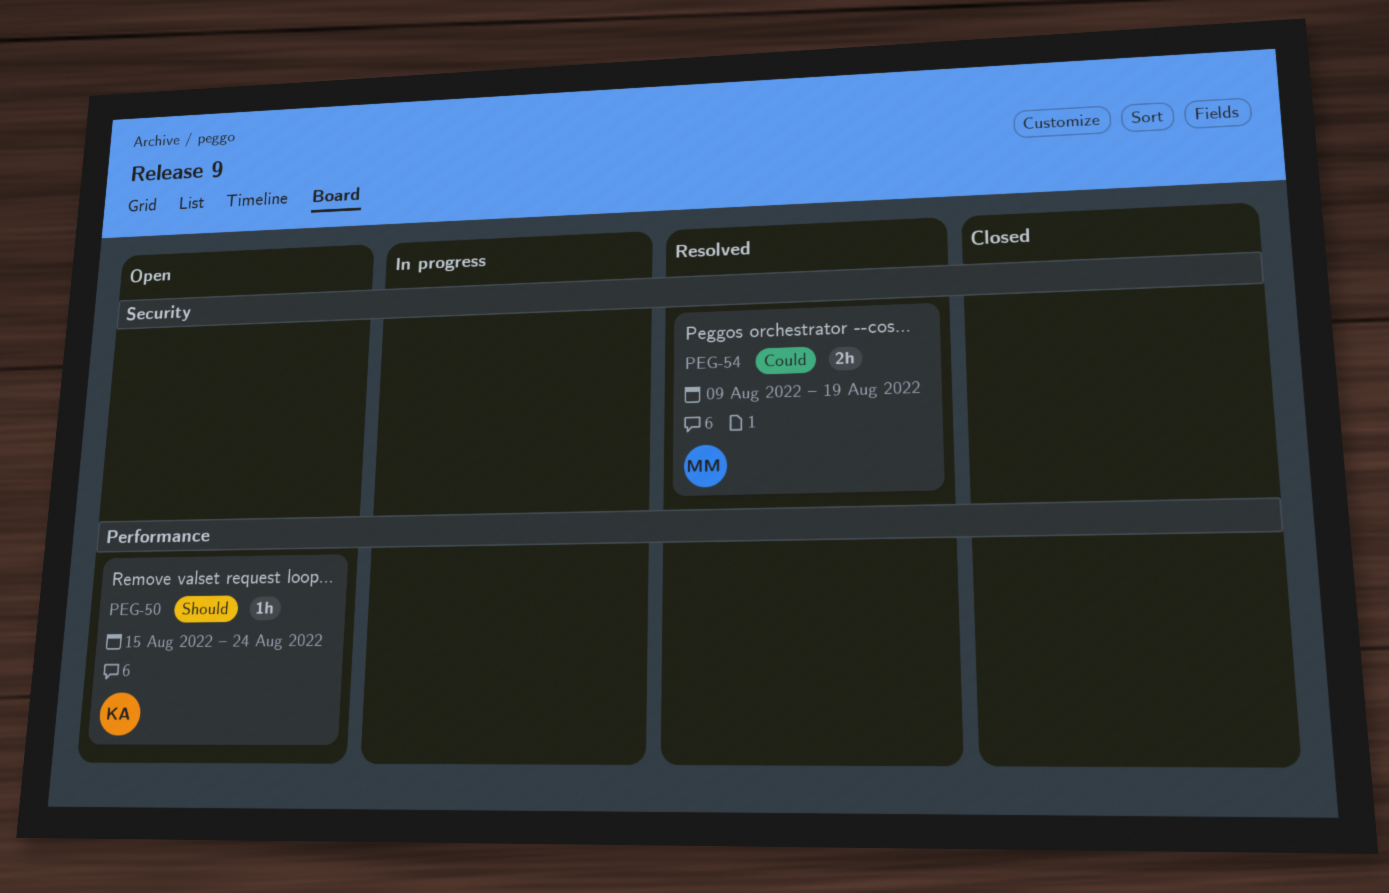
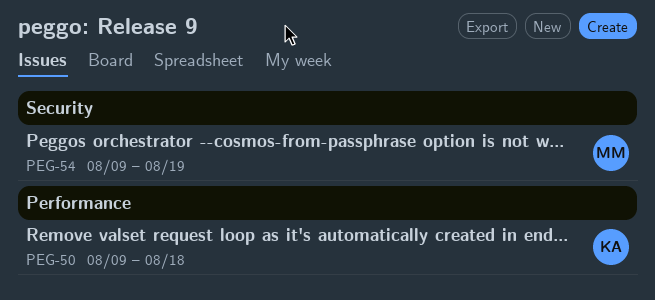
PEG-50, start: Aug 15 -> Aug 9
PEG-50, due: Aug 24 -> Aug 18

